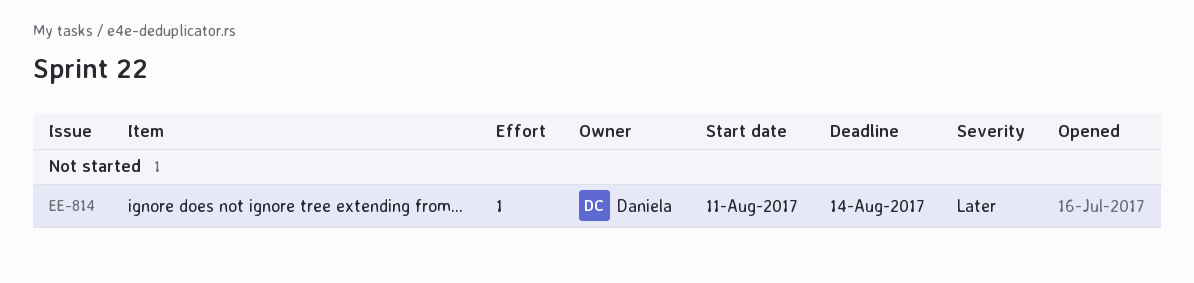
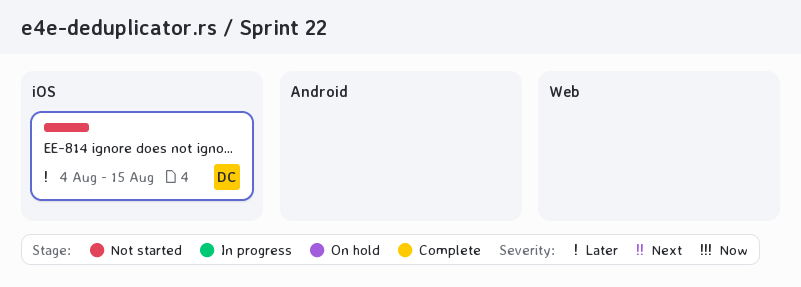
EE-814, start: Aug 11 -> Aug 4
EE-814, due: Aug 14 -> Aug 15

